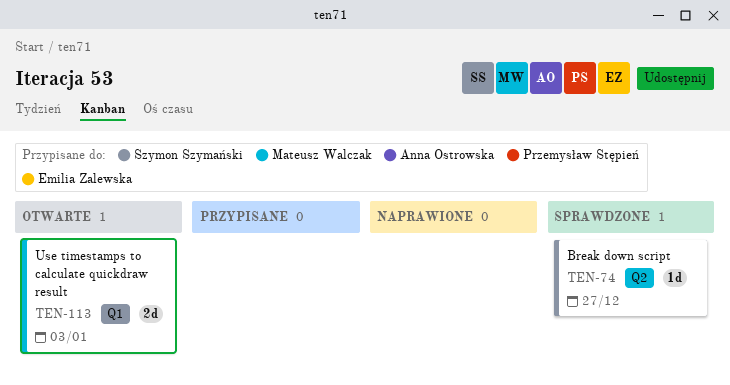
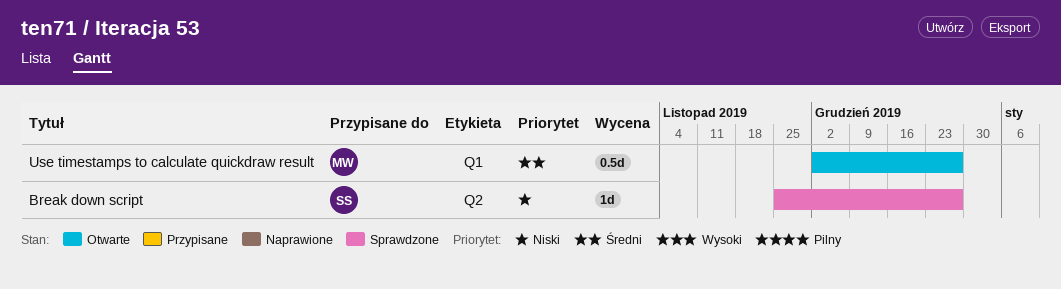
Use timestamps to calculate quickdraw result, estimate: 2d -> 0.5d
Use timestamps to calculate quickdraw result, due: Jan 3 -> Dec 27

